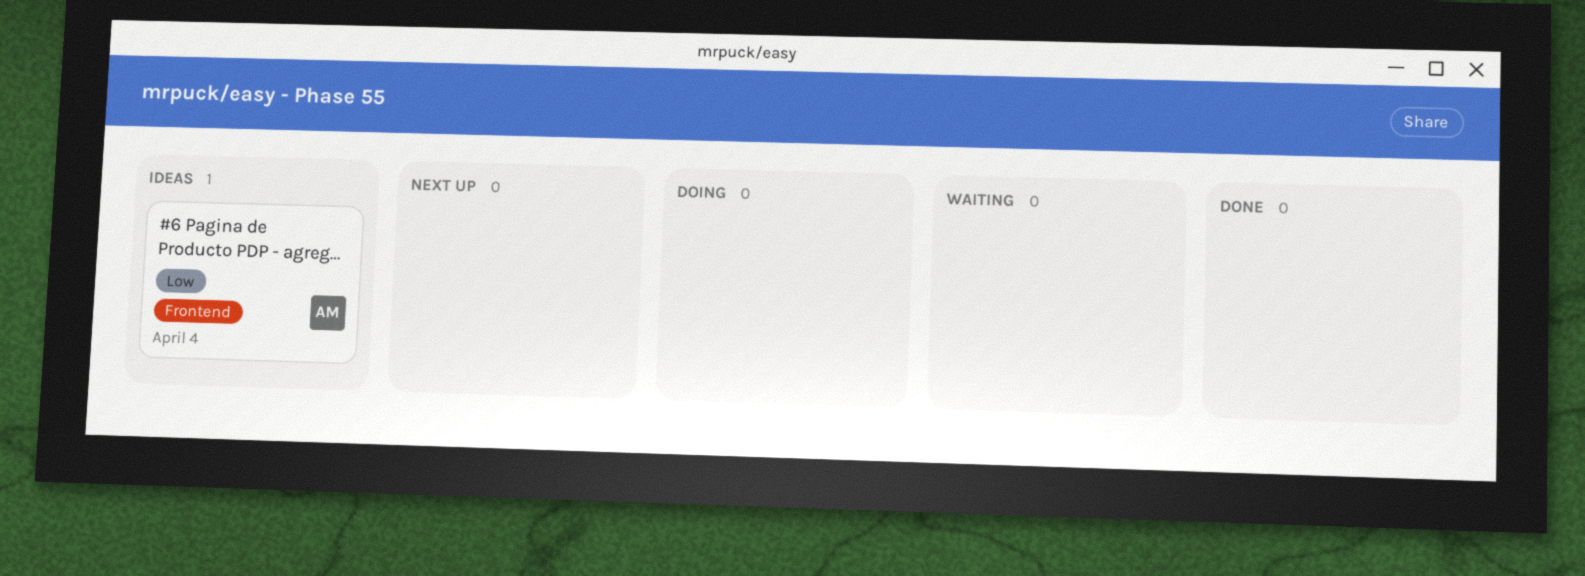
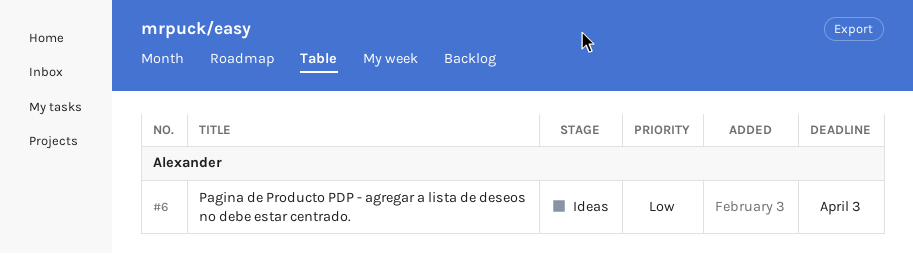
#6, due: Apr 4 -> Apr 3

